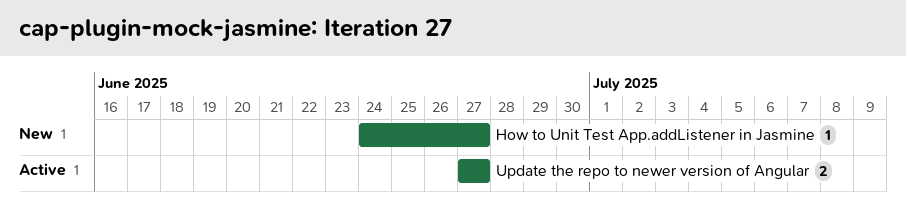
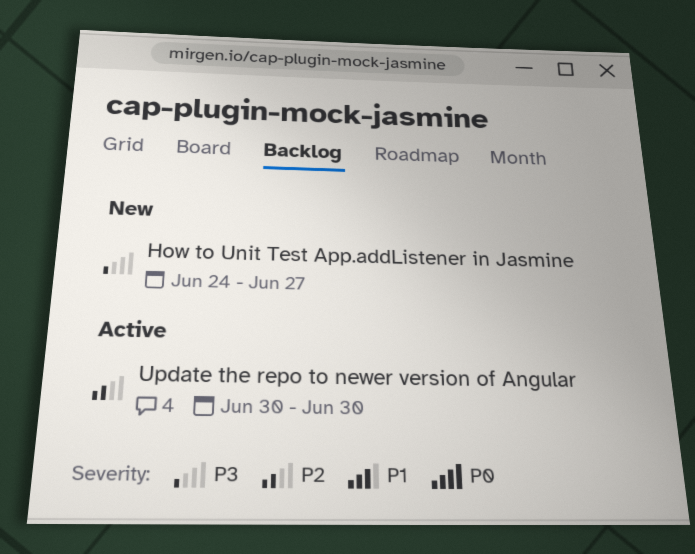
Update the repo to newer version of Angular, start: Jun 27 -> Jun 30
Update the repo to newer version of Angular, due: Jun 27 -> Jun 30

